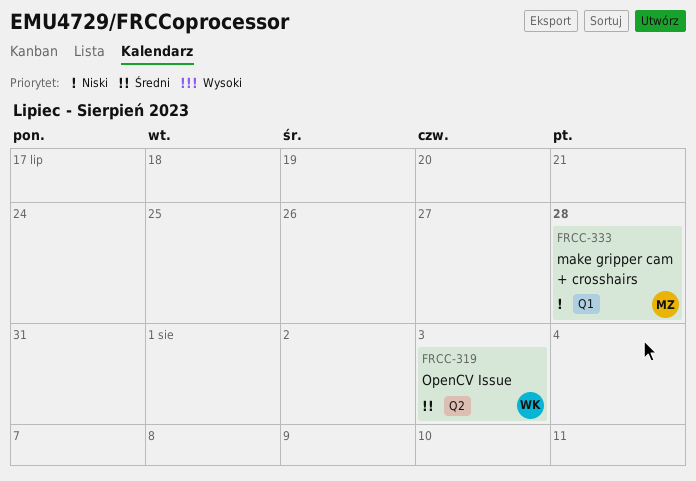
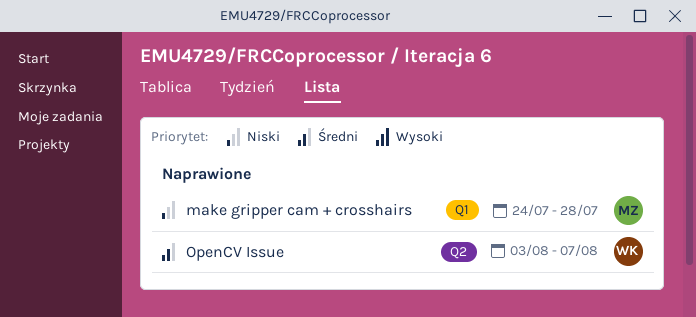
OpenCV Issue, due: Aug 3 -> Aug 7

